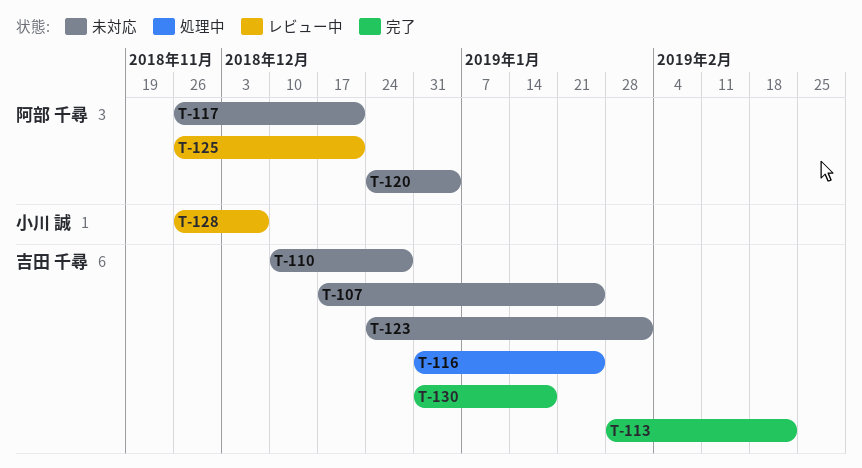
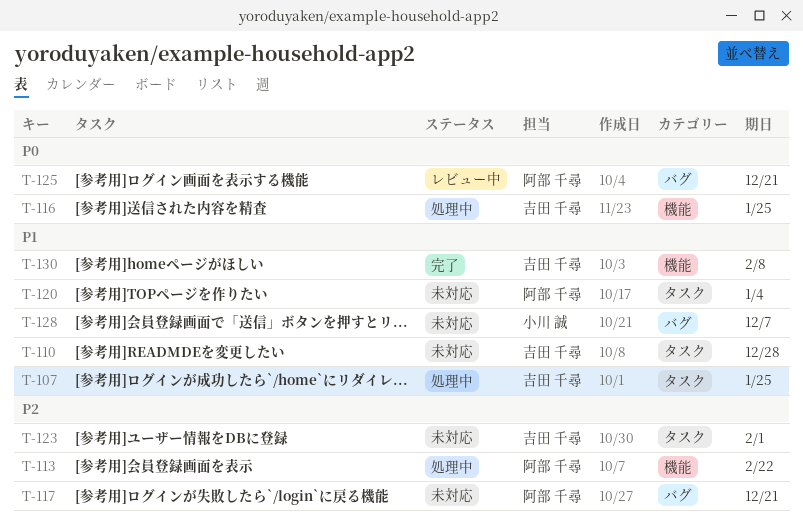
T-107, status: 未対応 -> 処理中
T-113, status: 完了 -> 処理中
T-113, owner: 吉田 千尋 -> 阿部 千尋
T-128, status: レビュー中 -> 未対応
T-130, due: Jan 18 -> Feb 8

